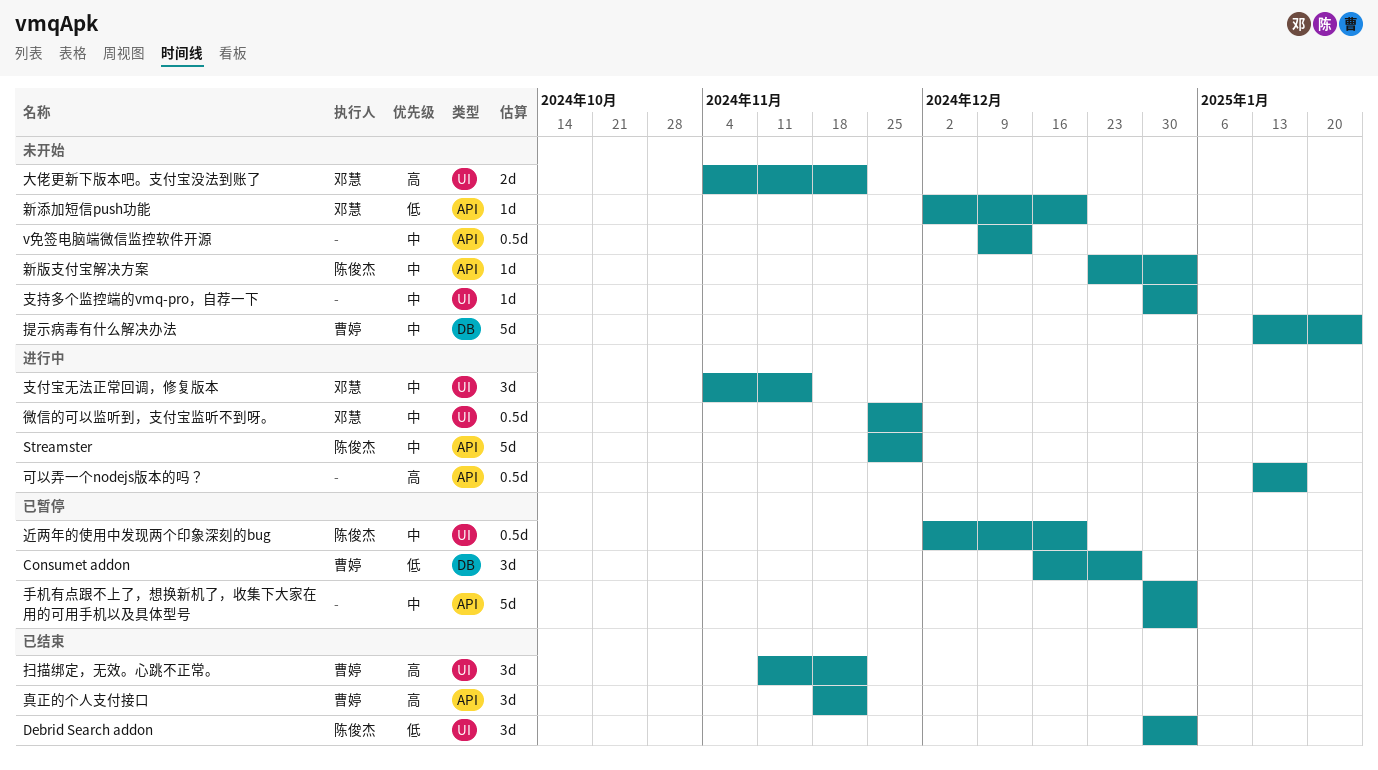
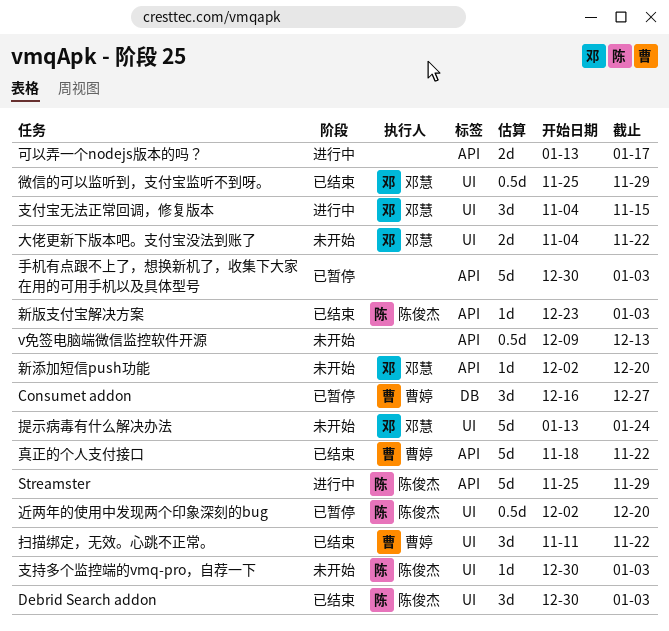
可以弄一个nodejs版本的吗？, estimate: 0.5d -> 2d
微信的可以监听到，支付宝监听不到呀。, status: 进行中 -> 已结束
提示病毒有什么解决办法, owner: 曹婷 -> 邓慧
提示病毒有什么解决办法, label: DB -> UI
支持多个监控端的vmq-pro，自荐一下, owner: none -> 陈俊杰
新版支付宝解决方案, status: 未开始 -> 已结束
真正的个人支付接口, estimate: 3d -> 5d

